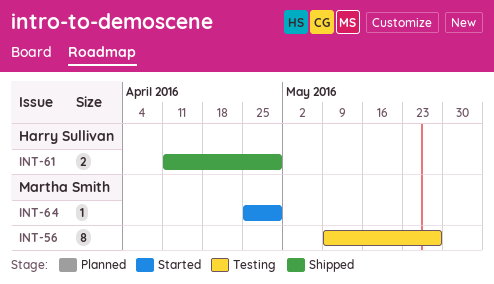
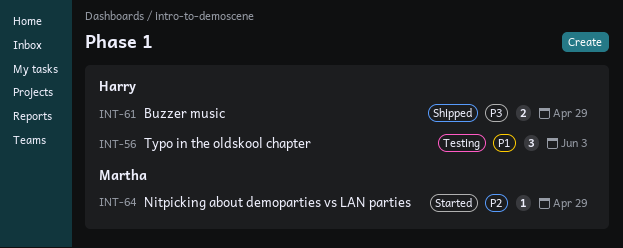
INT-56, owner: Martha Smith -> Harry Sullivan
INT-56, estimate: 8 -> 3
INT-56, due: May 27 -> Jun 3

